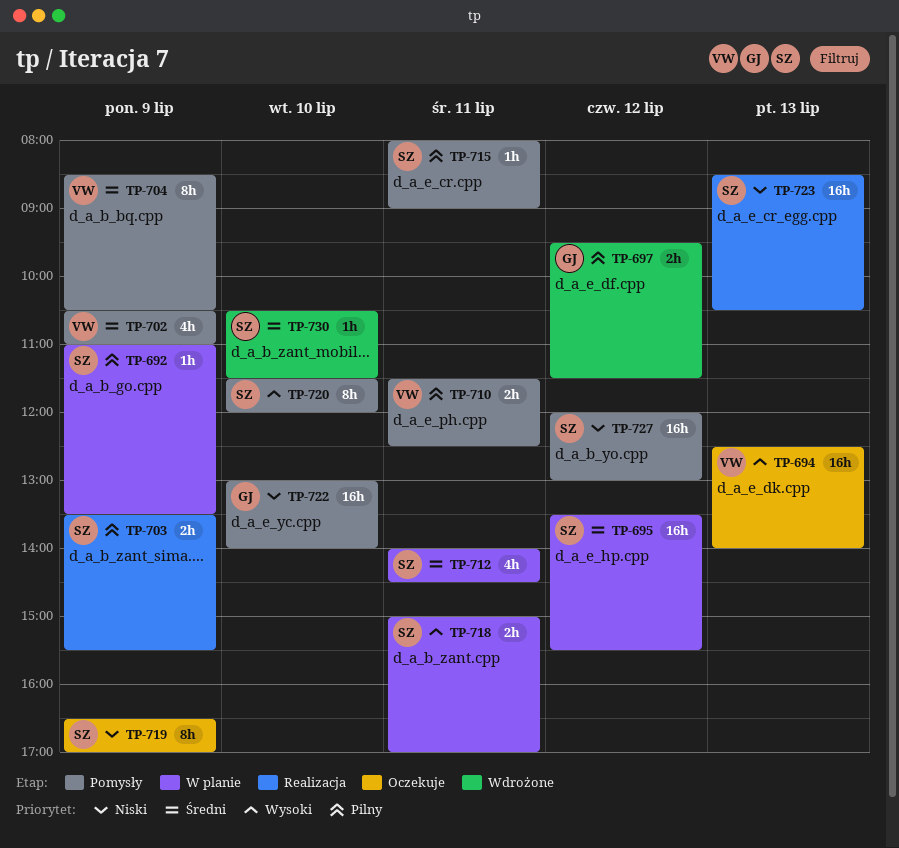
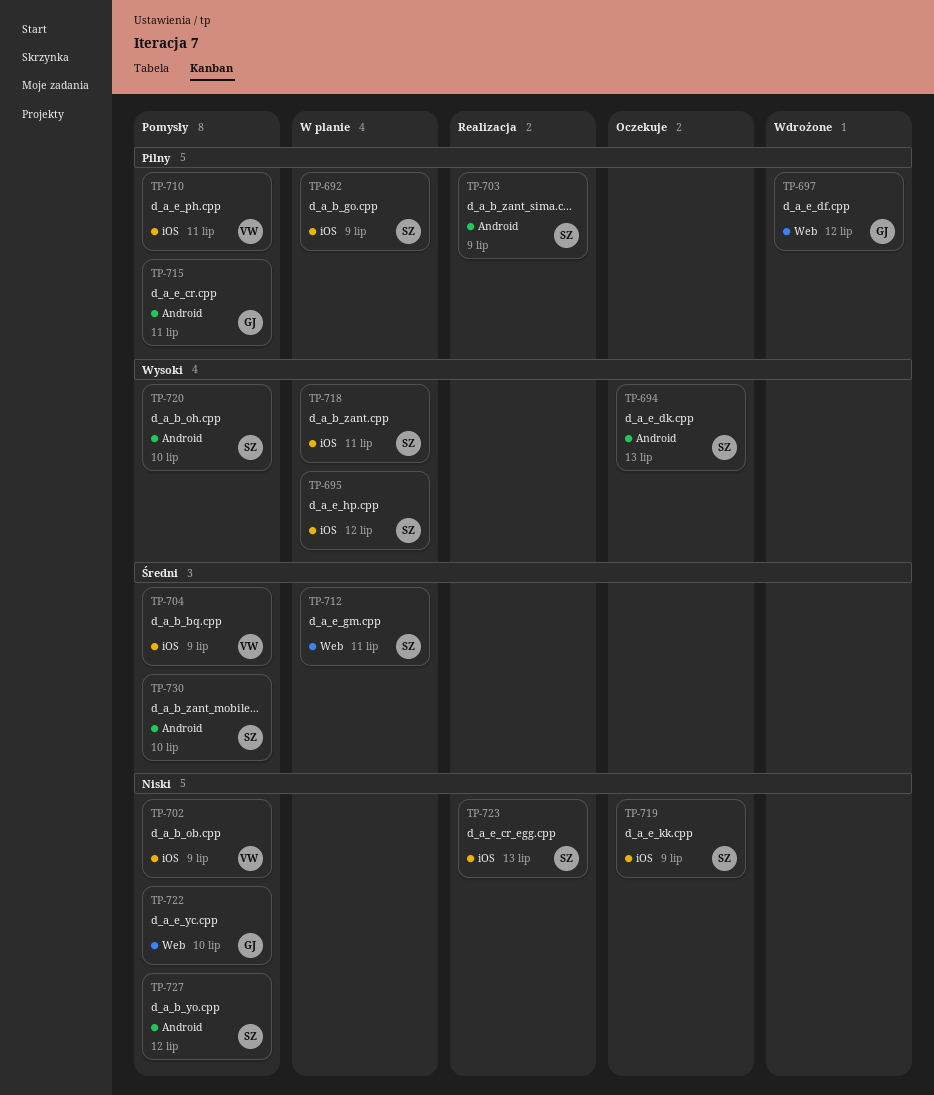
TP-694, owner: VW -> SZ
TP-695, priority: Średni -> Wysoki
TP-702, priority: Średni -> Niski
TP-715, owner: SZ -> GJ
TP-730, status: Wdrożone -> Pomysły

